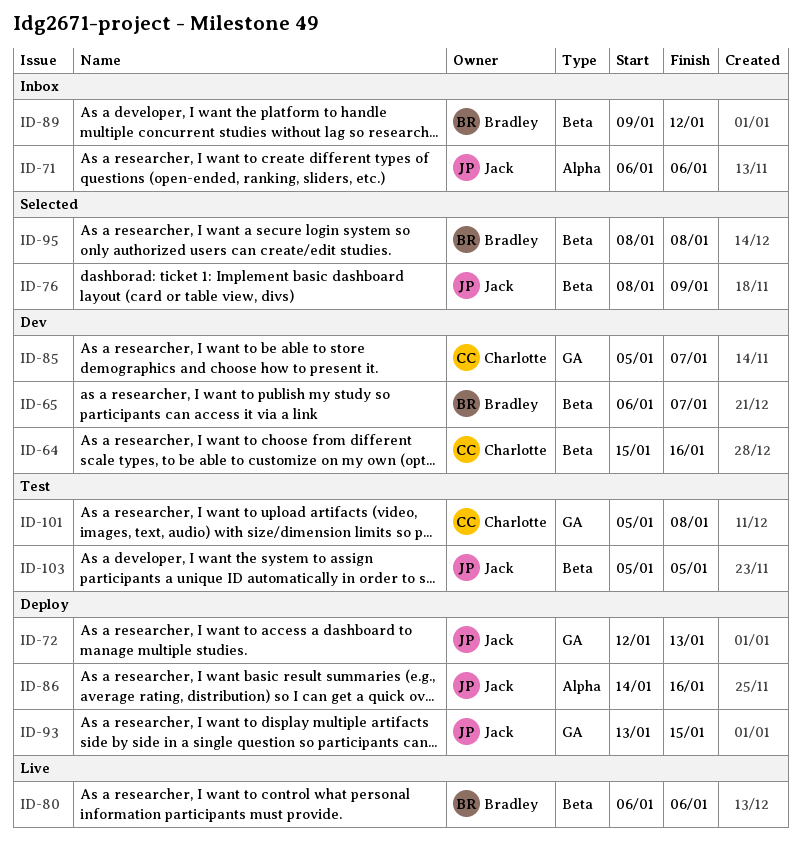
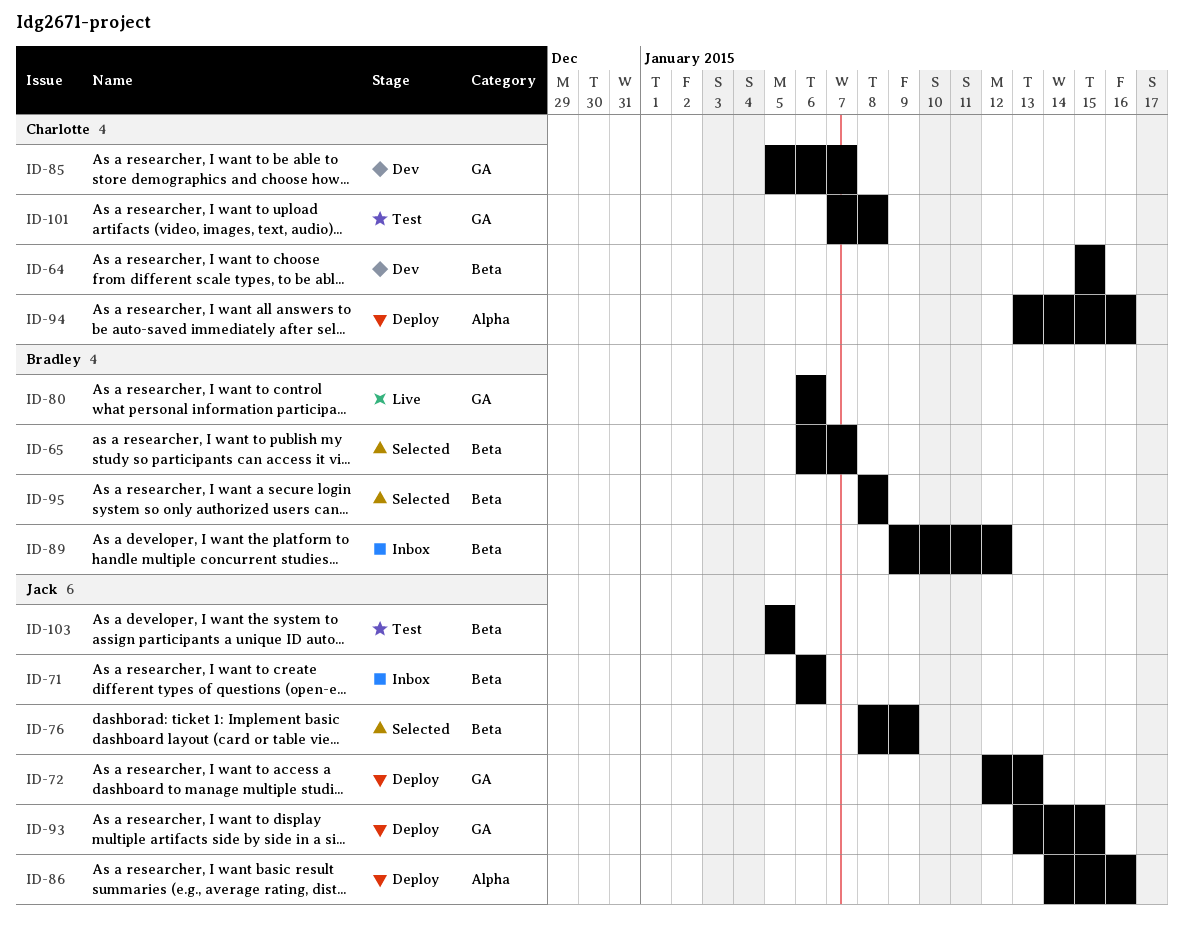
ID-64, due: Jan 16 -> Jan 15
ID-65, status: Dev -> Selected
ID-71, label: Alpha -> Beta
ID-80, label: Beta -> GA
ID-94: none -> present
ID-101, start: Jan 5 -> Jan 7

